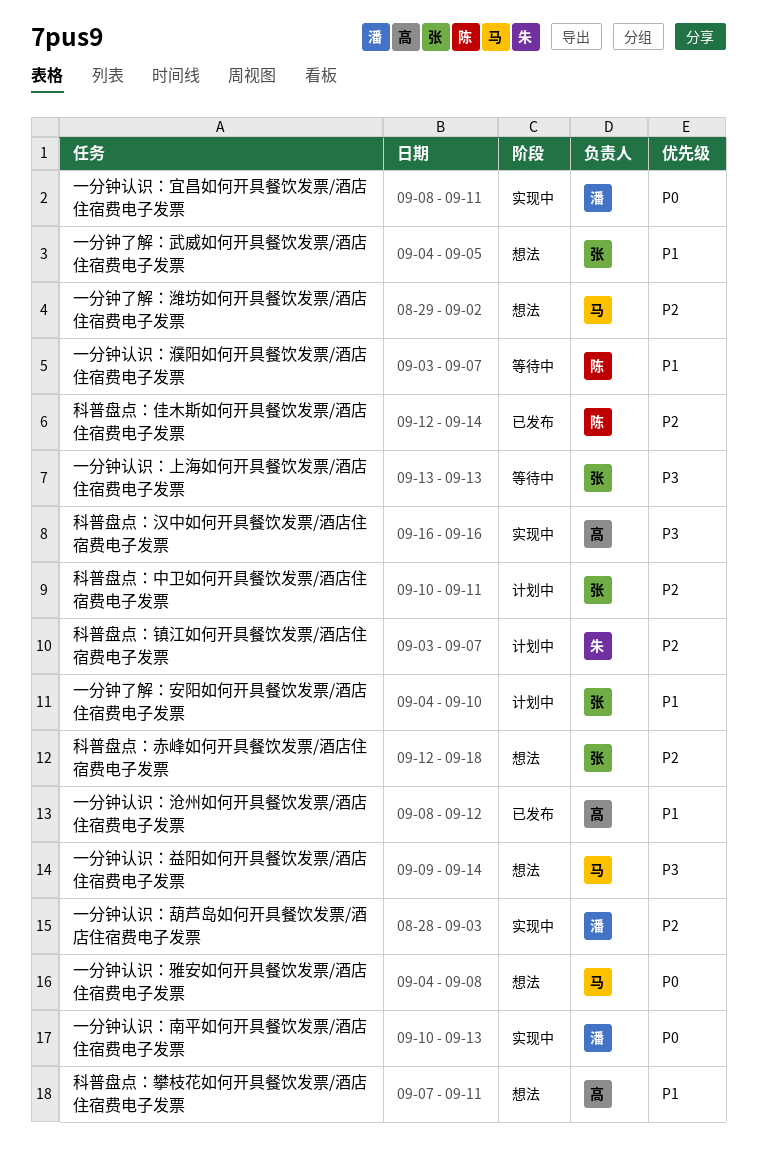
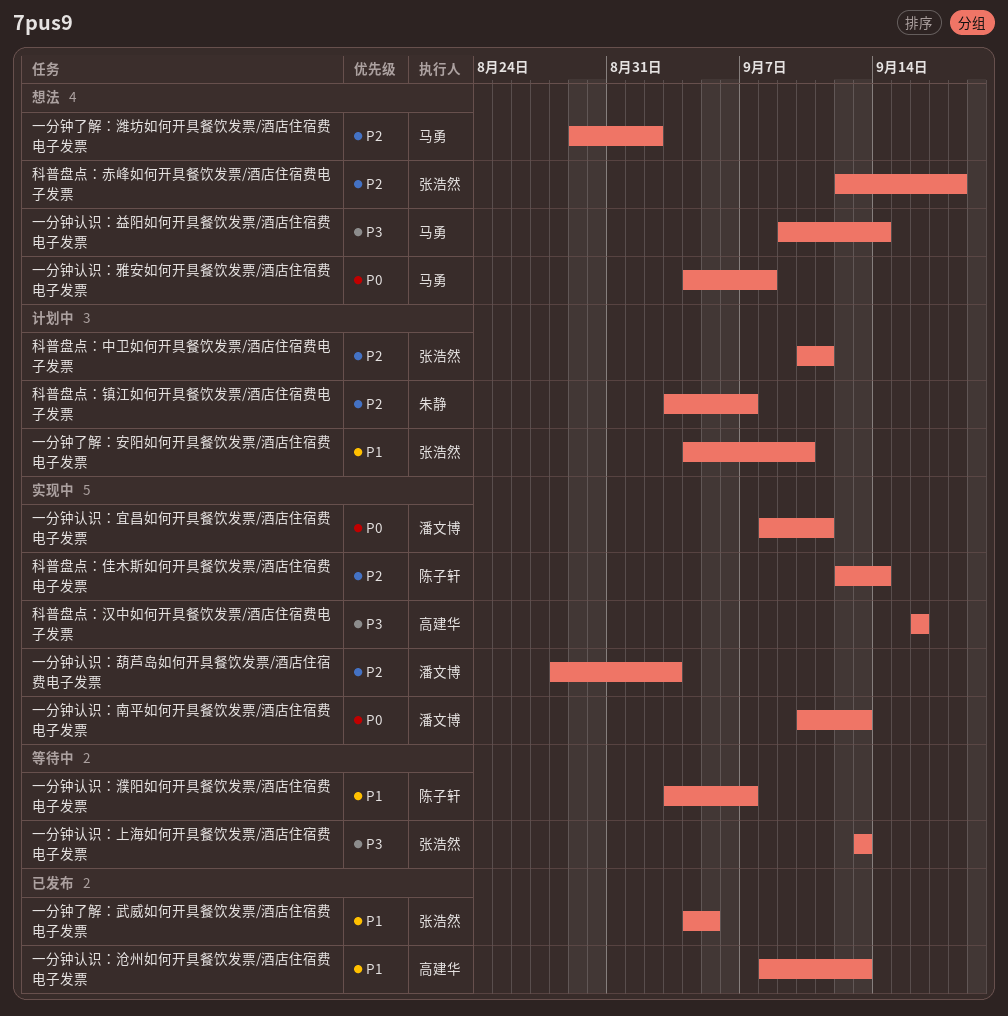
一分钟了解：武威如何开具餐饮发票/酒店住宿费电子发票, status: 想法 -> 已发布
一分钟认识：沧州如何开具餐饮发票/酒店住宿费电子发票, due: Sep 12 -> Sep 13
科普盘点：佳木斯如何开具餐饮发票/酒店住宿费电子发票, status: 已发布 -> 实现中
科普盘点：攀枝花如何开具餐饮发票/酒店住宿费电子发票: present -> none

